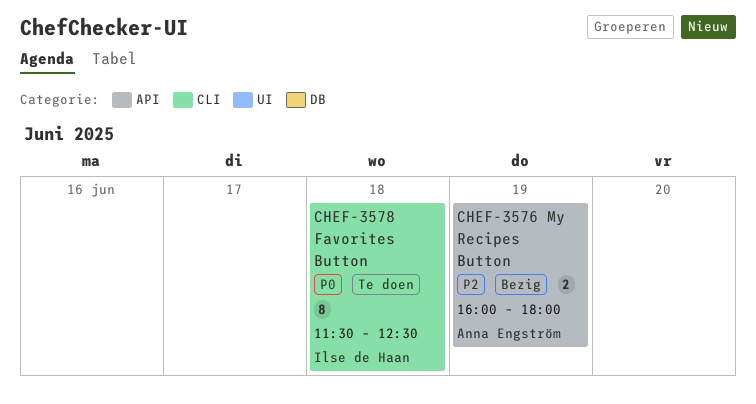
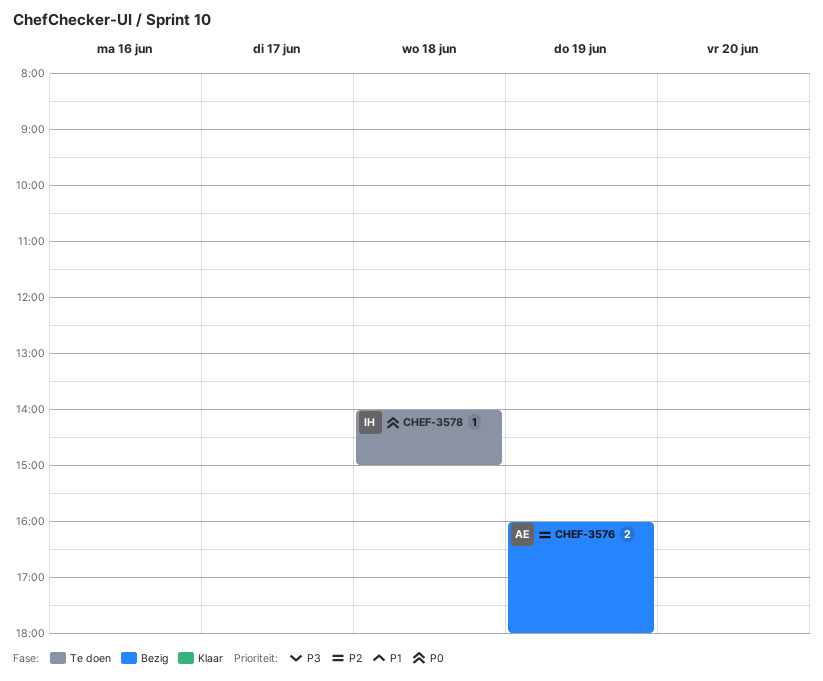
CHEF-3578, estimate: 8 -> 1
CHEF-3578, begins: 11:30 -> 14:00
CHEF-3578, ends: 12:30 -> 15:00

